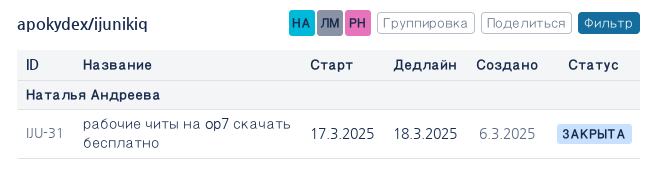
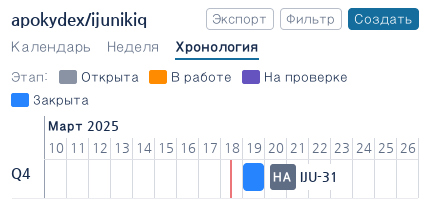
IJU-31, start: Mar 17 -> Mar 19
IJU-31, due: Mar 18 -> Mar 19

